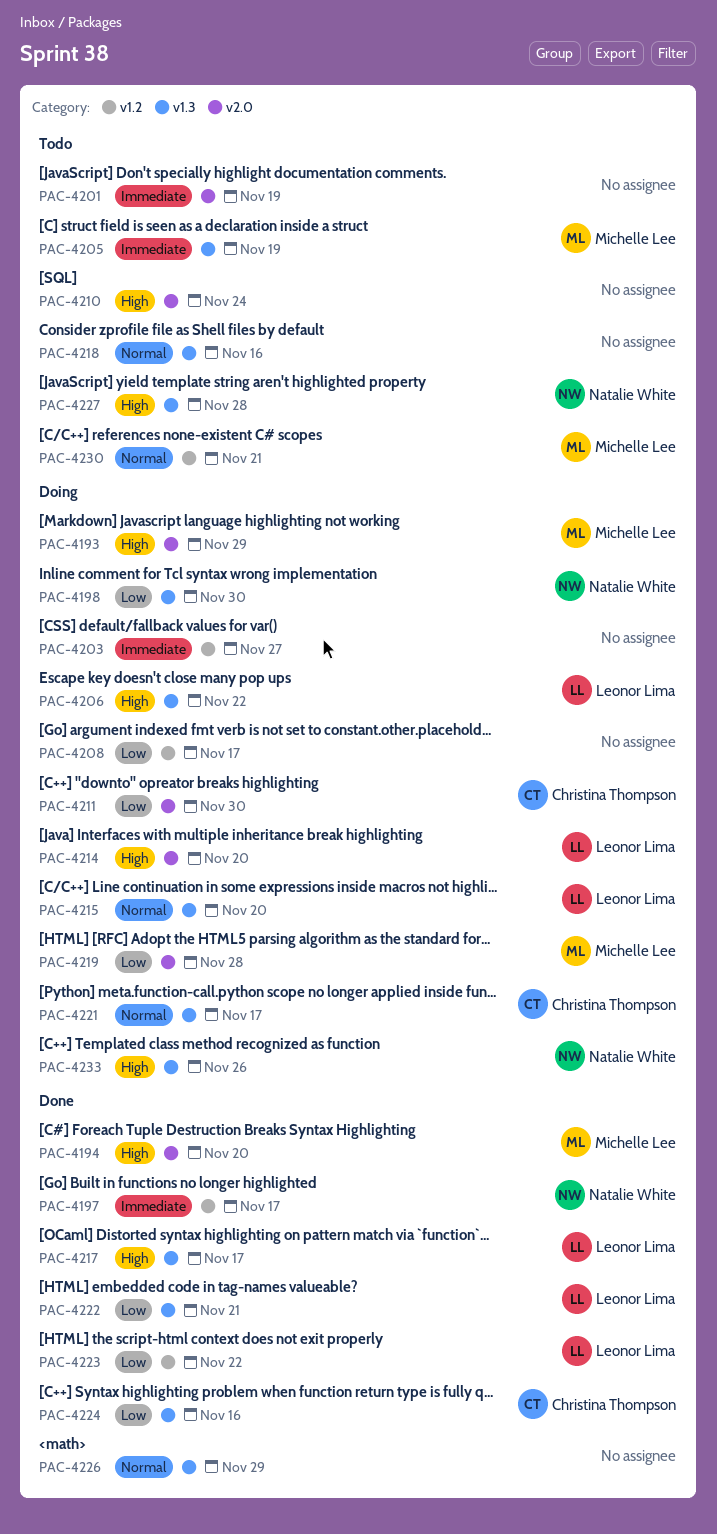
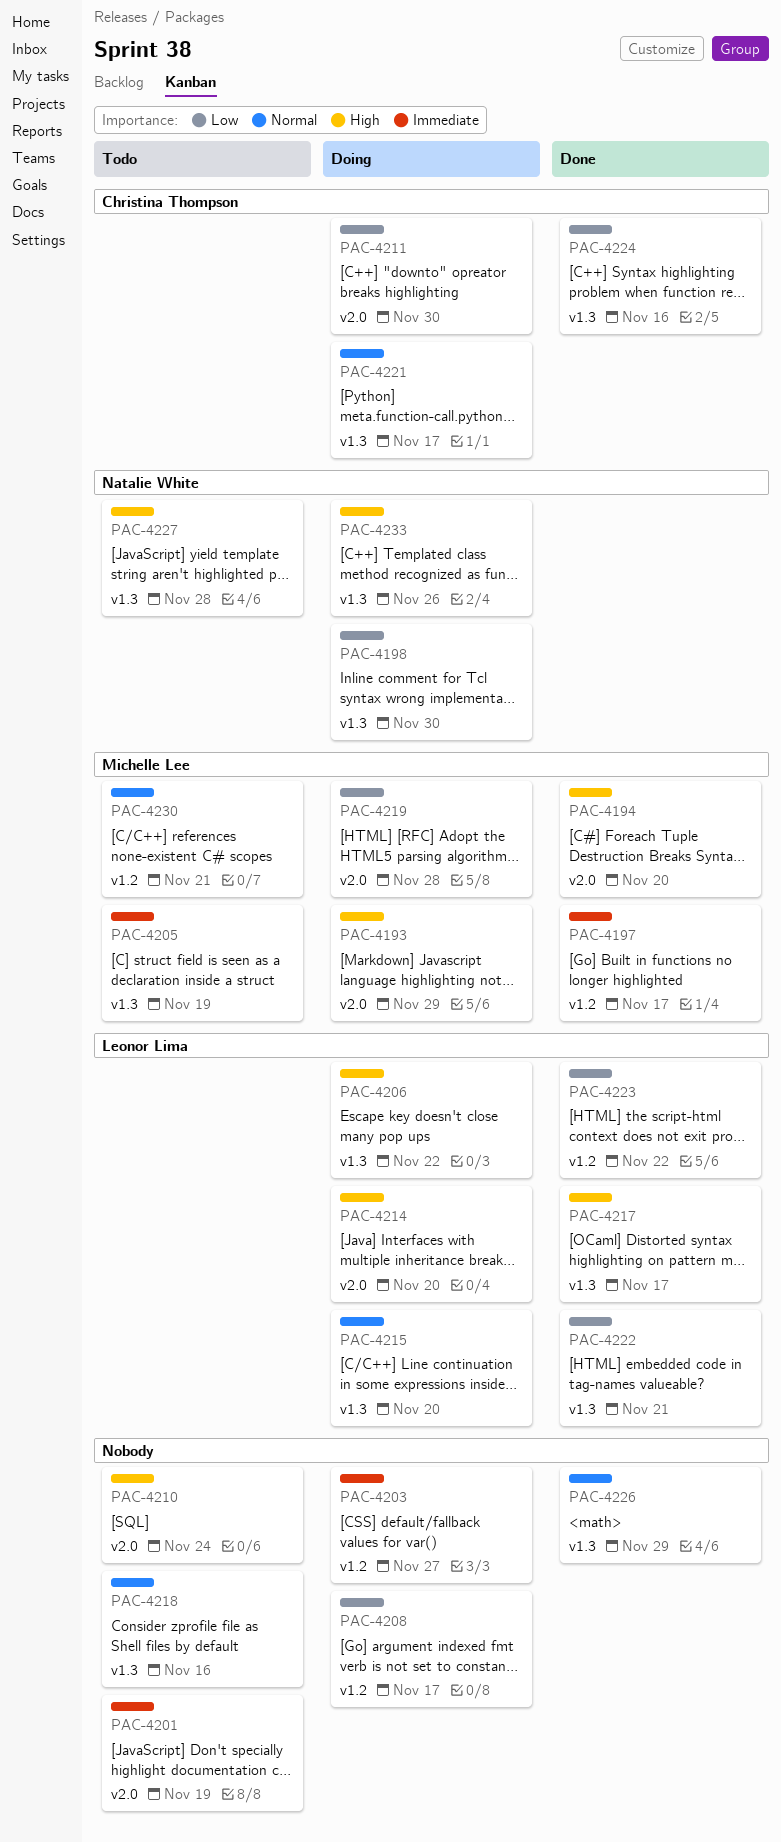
PAC-4197, owner: Natalie White -> Michelle Lee

